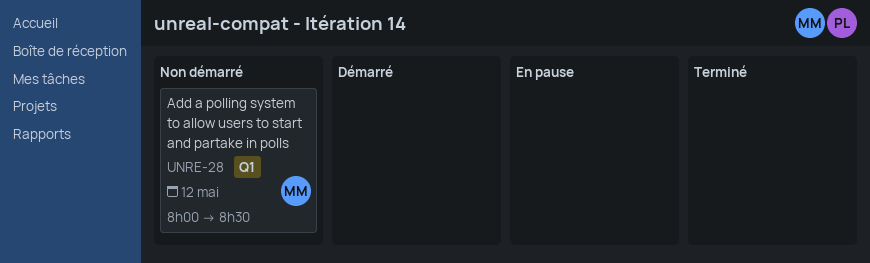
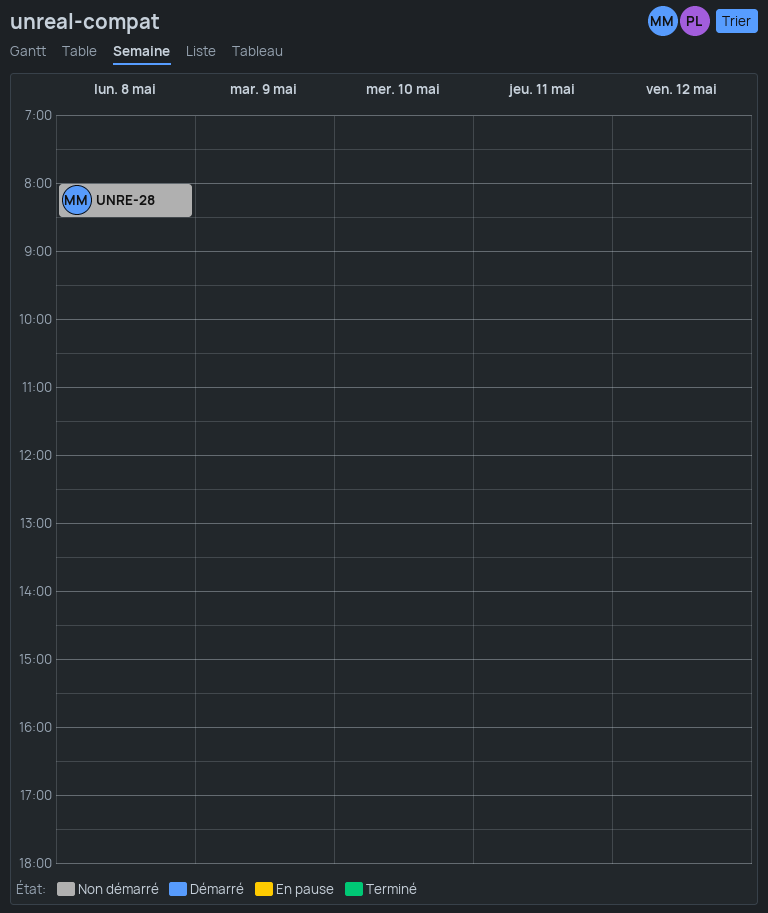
UNRE-28, day: May 12 -> May 8

